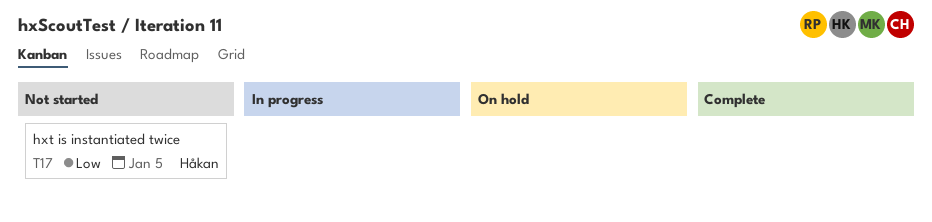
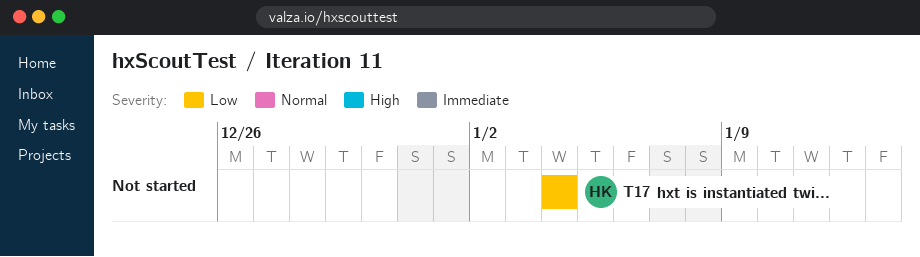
T17, due: Jan 5 -> Jan 4

